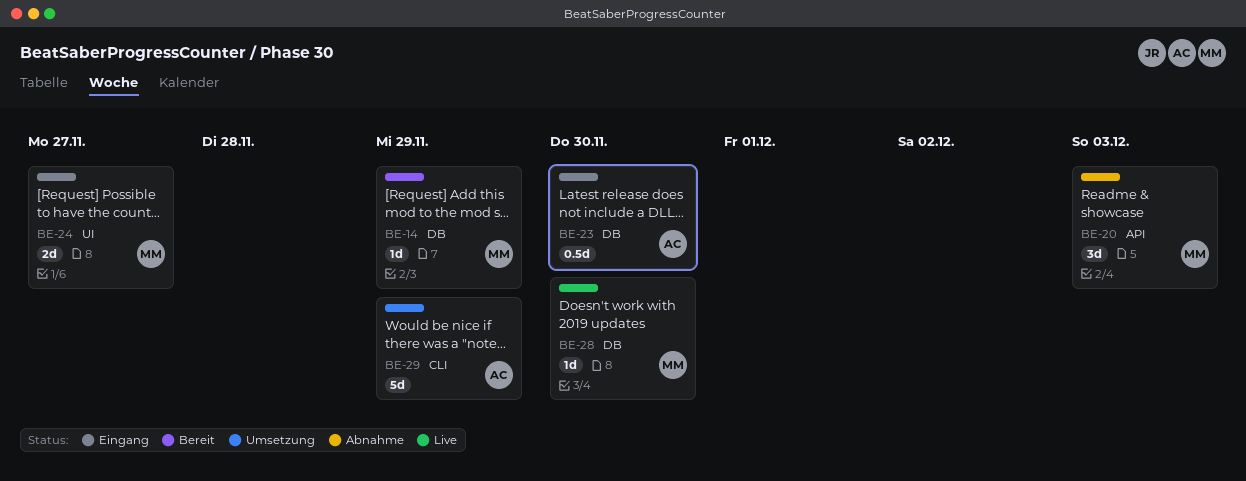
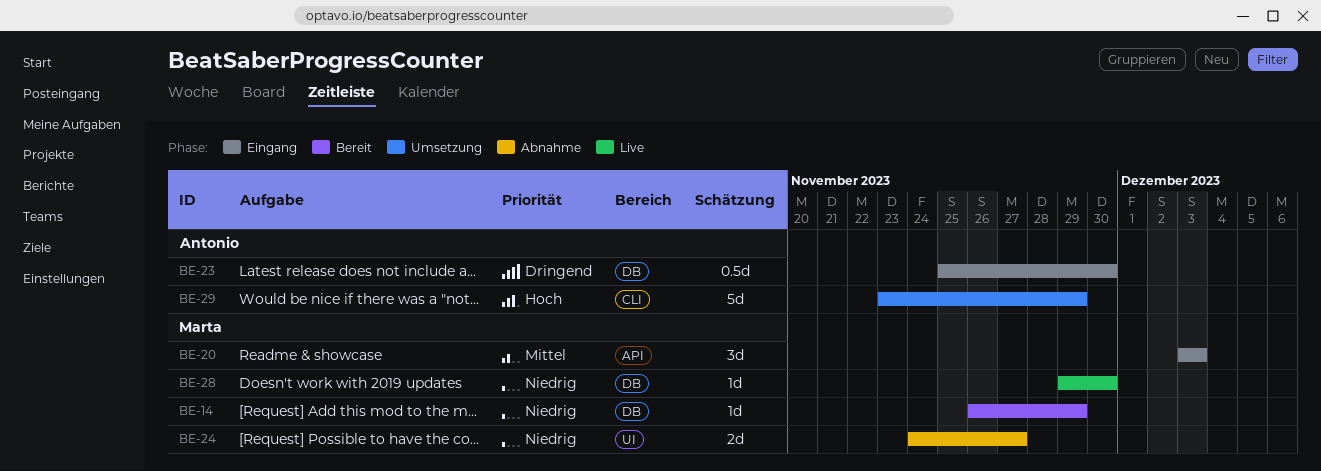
BE-20, status: Abnahme -> Eingang
BE-24, status: Eingang -> Abnahme

